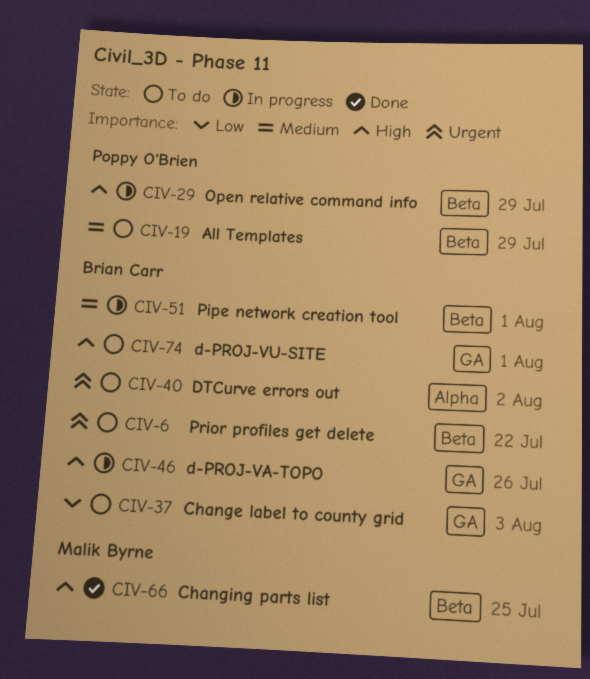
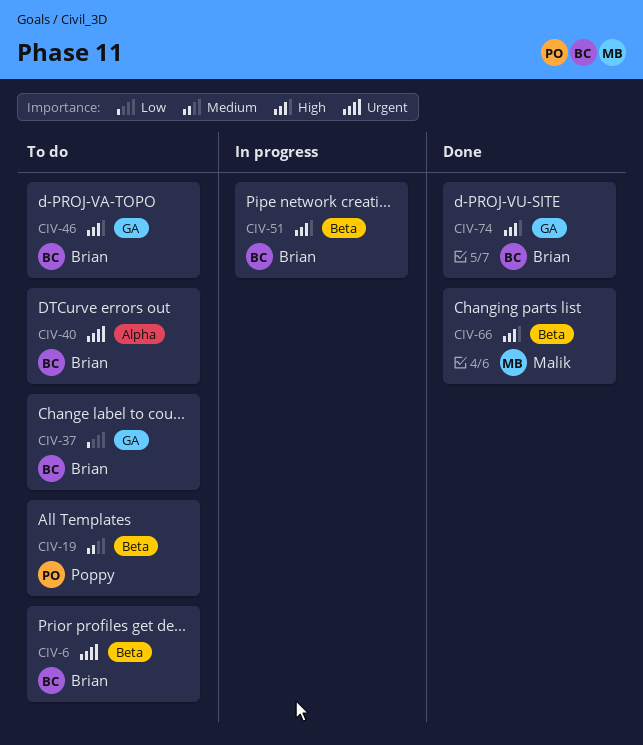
CIV-29: present -> none
CIV-46, status: In progress -> To do
CIV-51, priority: Medium -> High
CIV-74, status: To do -> Done

